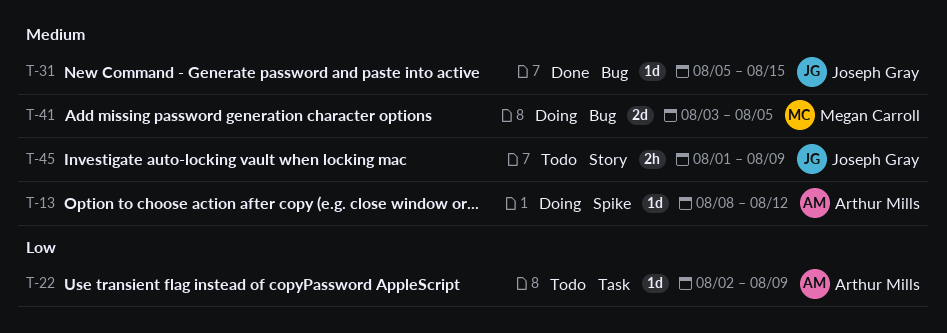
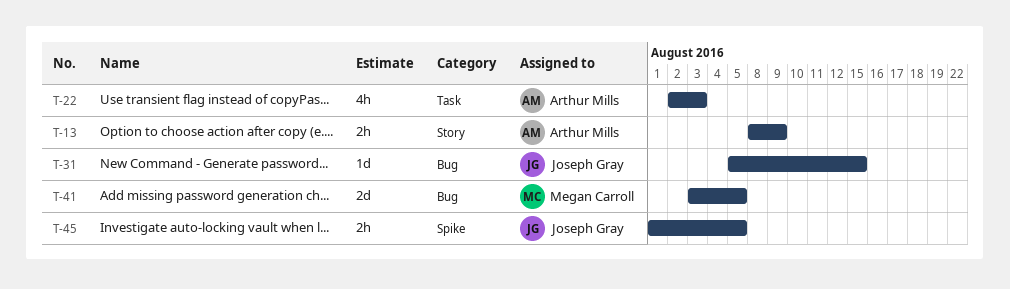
T-13, label: Spike -> Story
T-13, estimate: 1d -> 2h
T-13, due: Aug 12 -> Aug 9
T-22, estimate: 1d -> 4h
T-22, due: Aug 9 -> Aug 3
T-45, label: Story -> Spike
T-45, due: Aug 9 -> Aug 5

